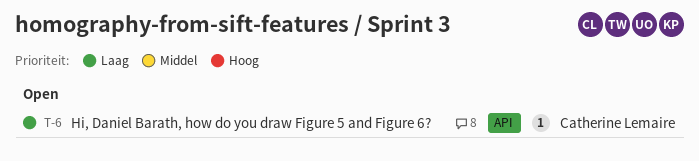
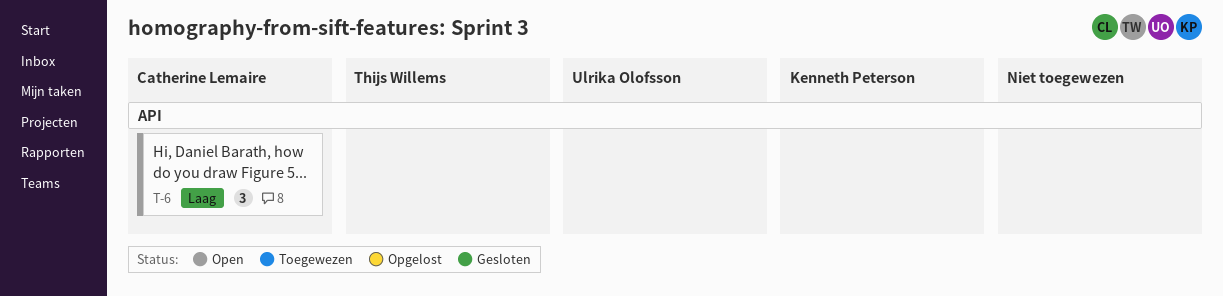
T-6, estimate: 1 -> 3

